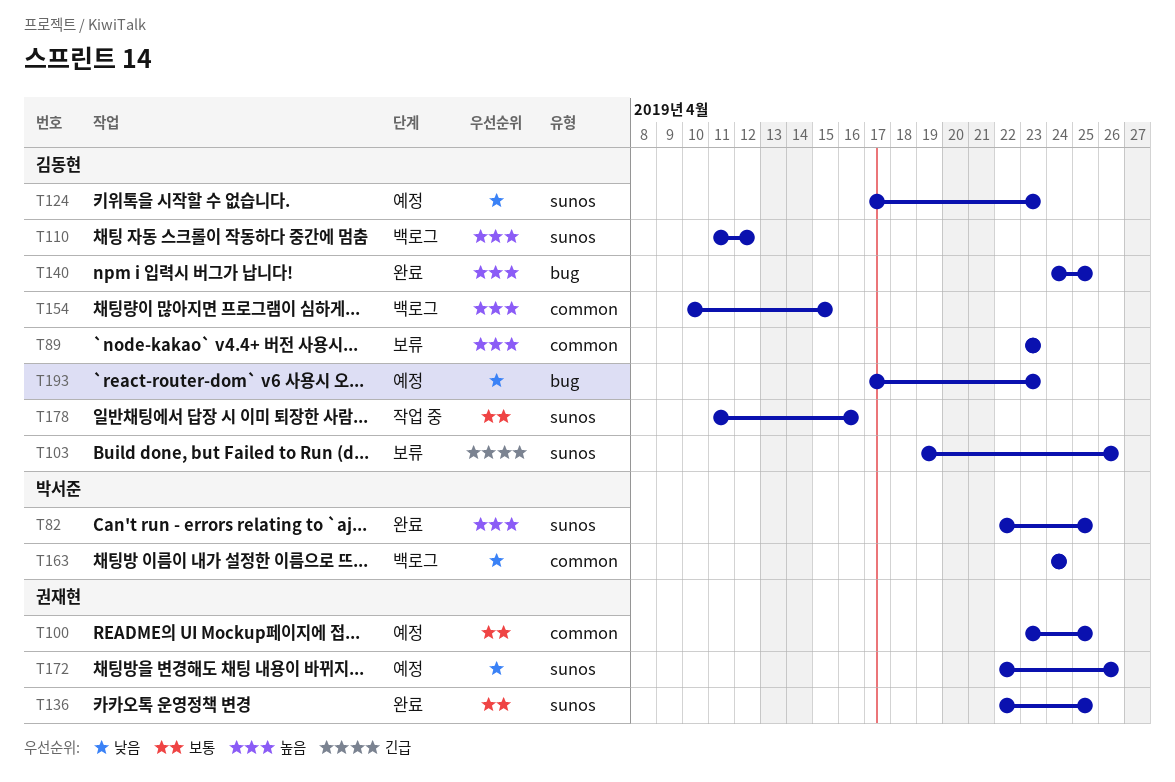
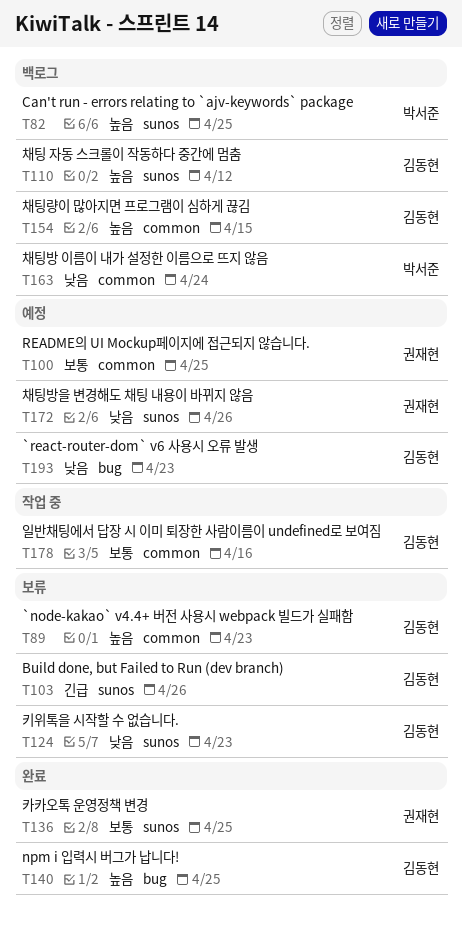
T82, status: 완료 -> 백로그
T124, status: 예정 -> 보류
T178, label: sunos -> common

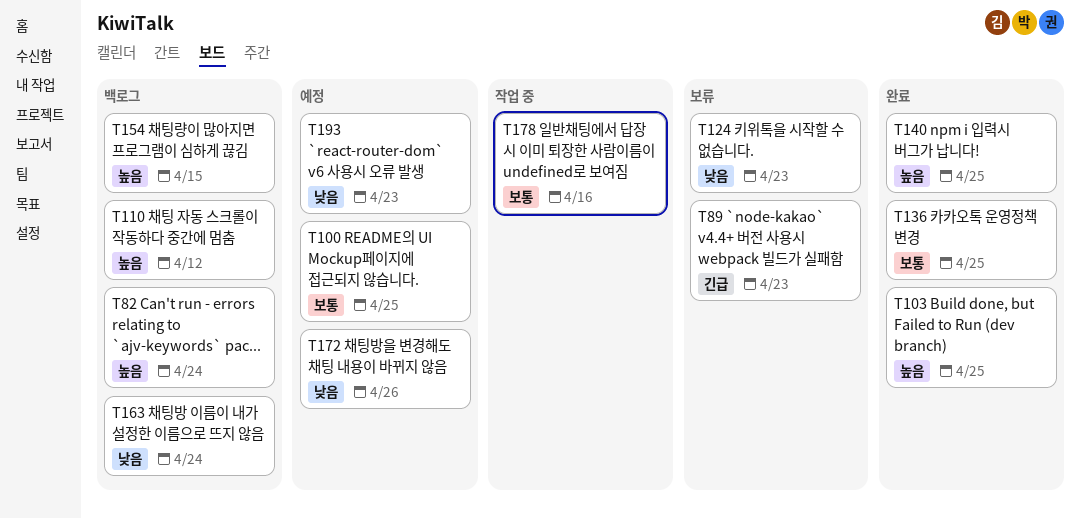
T82, due: Apr 25 -> Apr 24
T89, priority: 높음 -> 긴급
T103, status: 보류 -> 완료
T103, priority: 긴급 -> 높음
T103, due: Apr 26 -> Apr 25

